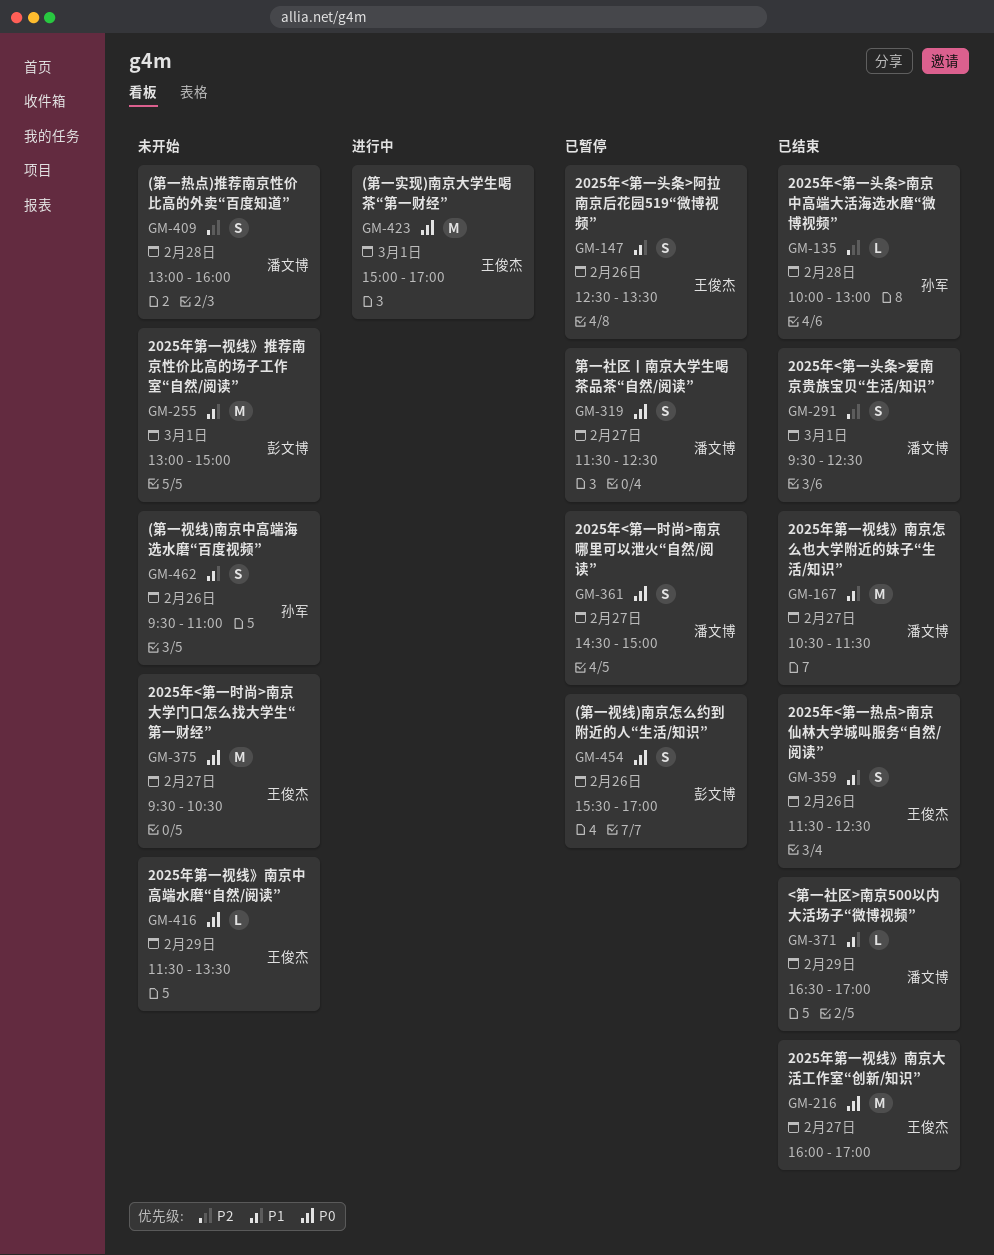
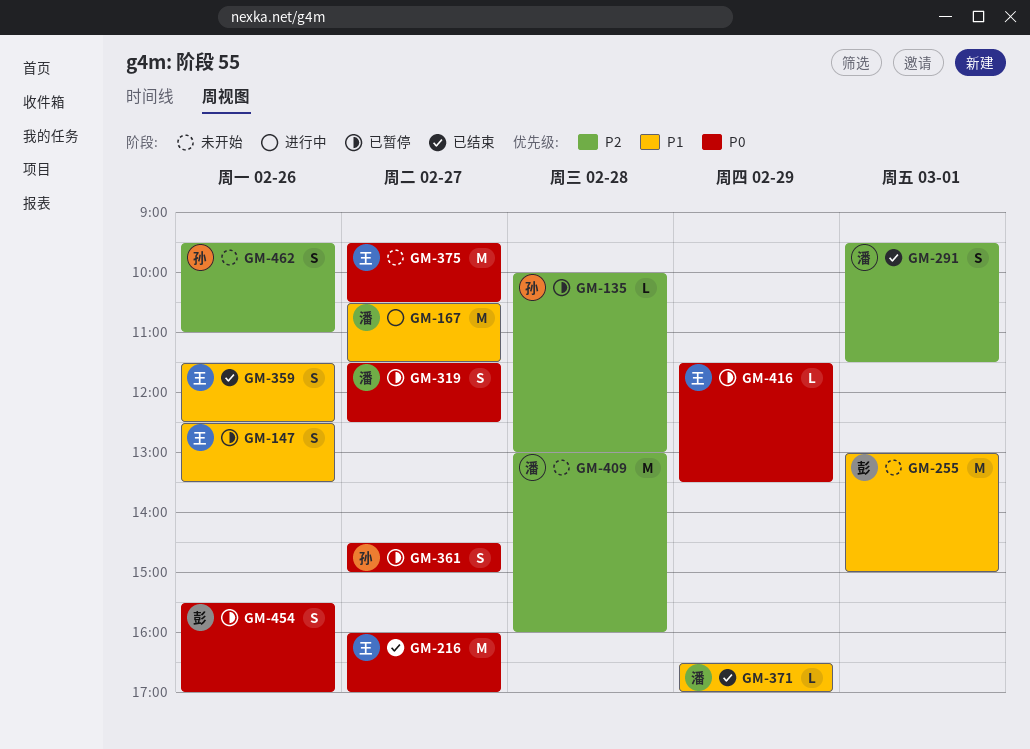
GM-135, status: 已结束 -> 已暂停
GM-167, status: 已结束 -> 进行中
GM-291, ends: 12:30 -> 11:30
GM-361, owner: 潘文博 -> 孙军
GM-409, estimate: S -> M
GM-416, status: 未开始 -> 已暂停
GM-423: present -> none
GM-462, priority: P1 -> P2

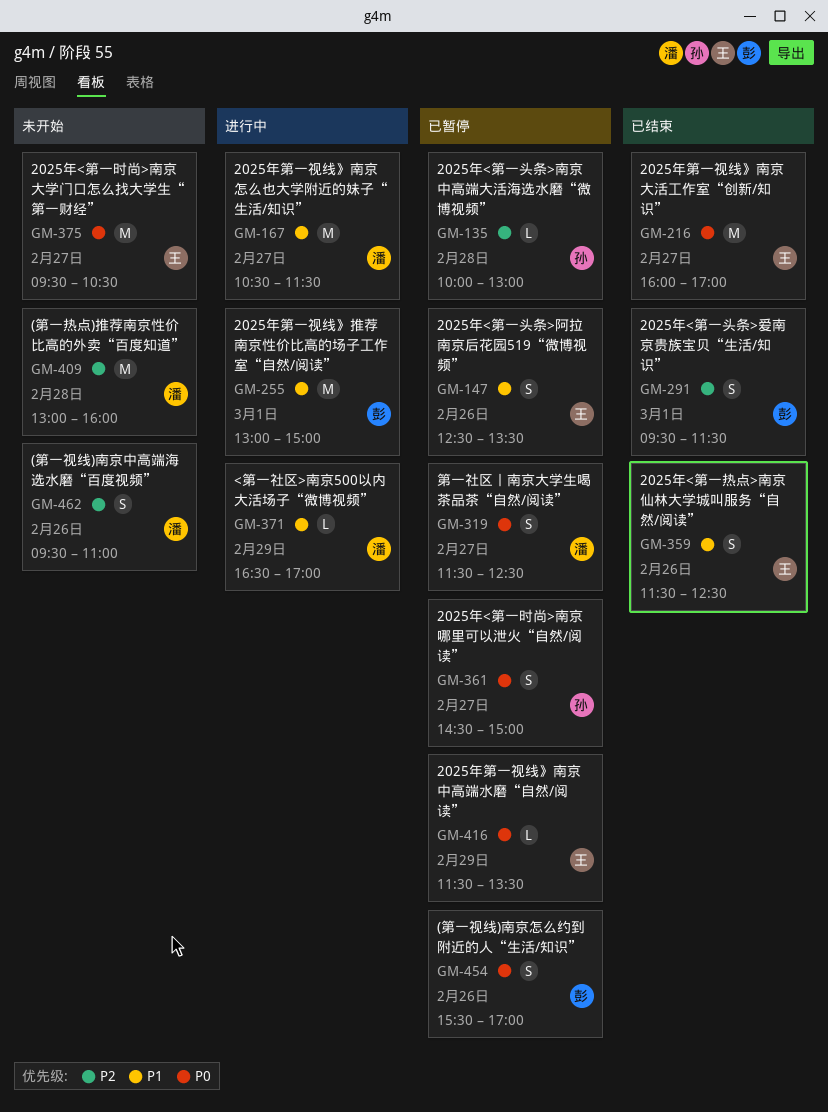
GM-255, status: 未开始 -> 进行中
GM-291, owner: 潘 -> 彭
GM-371, status: 已结束 -> 进行中
GM-462, owner: 孙 -> 潘

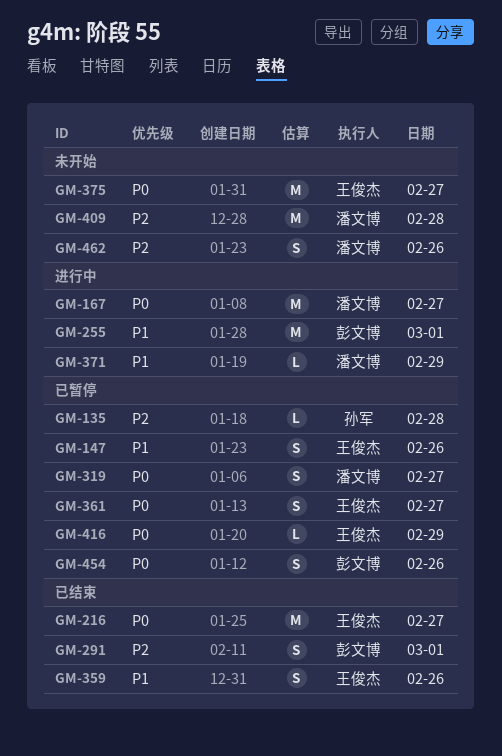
GM-167, priority: P1 -> P0
GM-361, owner: 孙军 -> 王俊杰

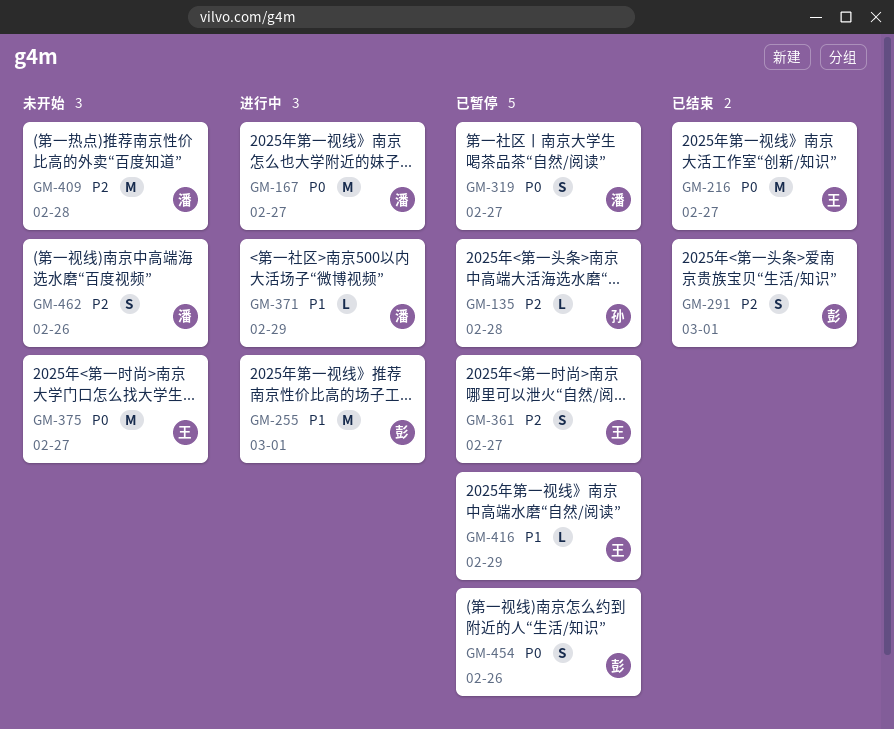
GM-147: present -> none
GM-359: present -> none
GM-361, priority: P0 -> P2
GM-416, priority: P0 -> P1

